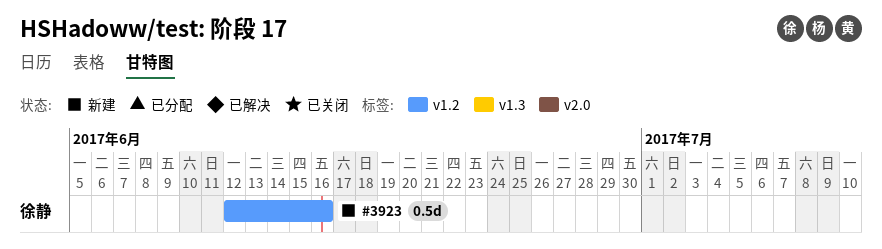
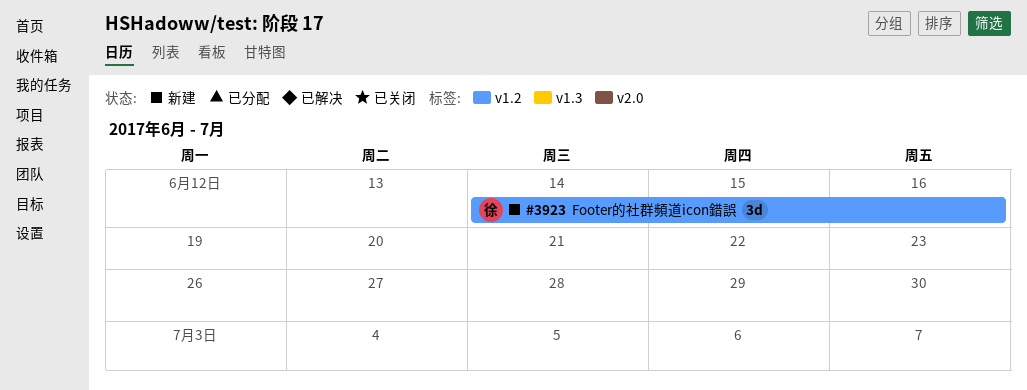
#3923, estimate: 0.5d -> 3d
#3923, start: Jun 12 -> Jun 14

